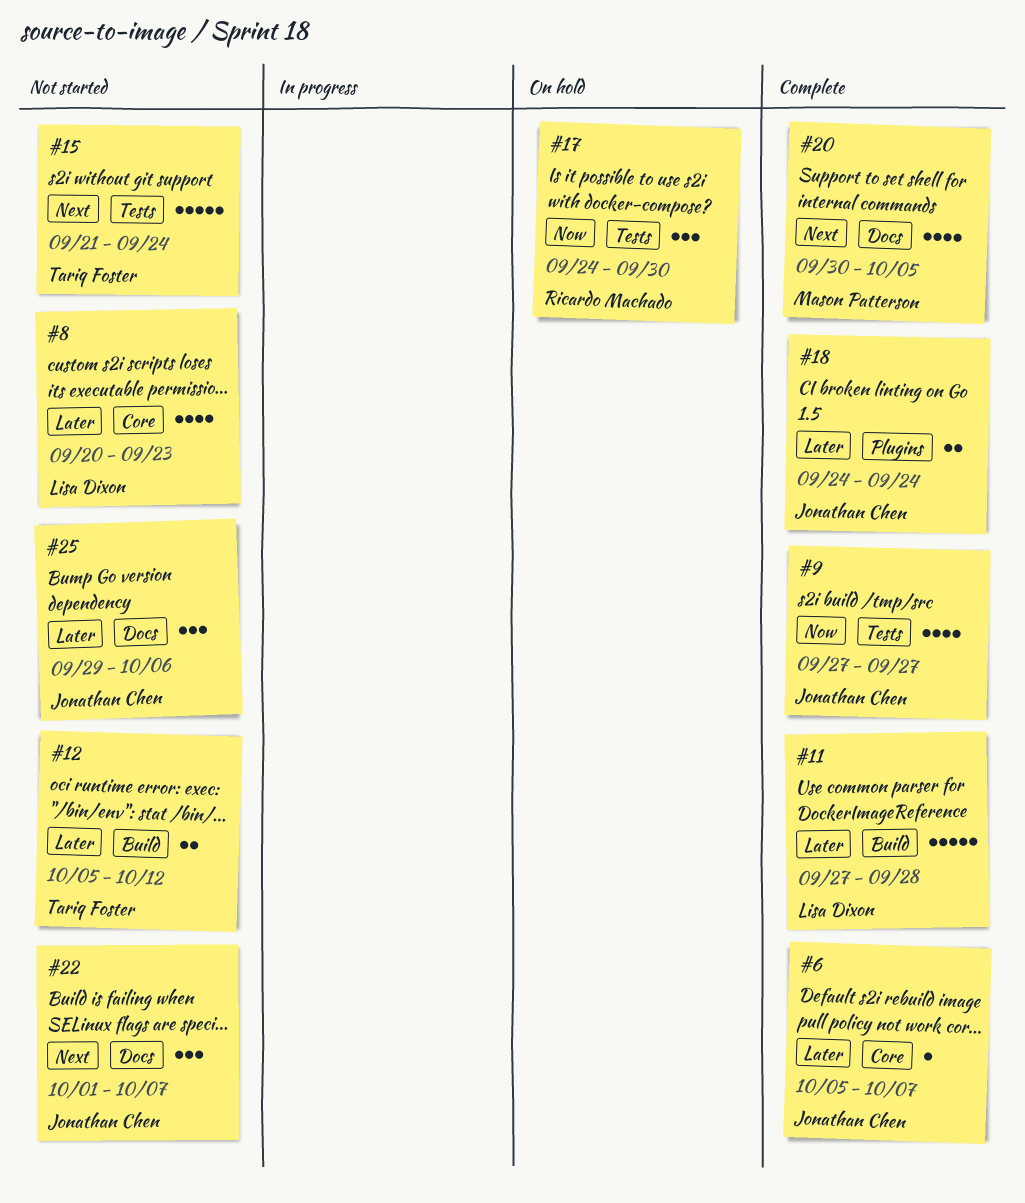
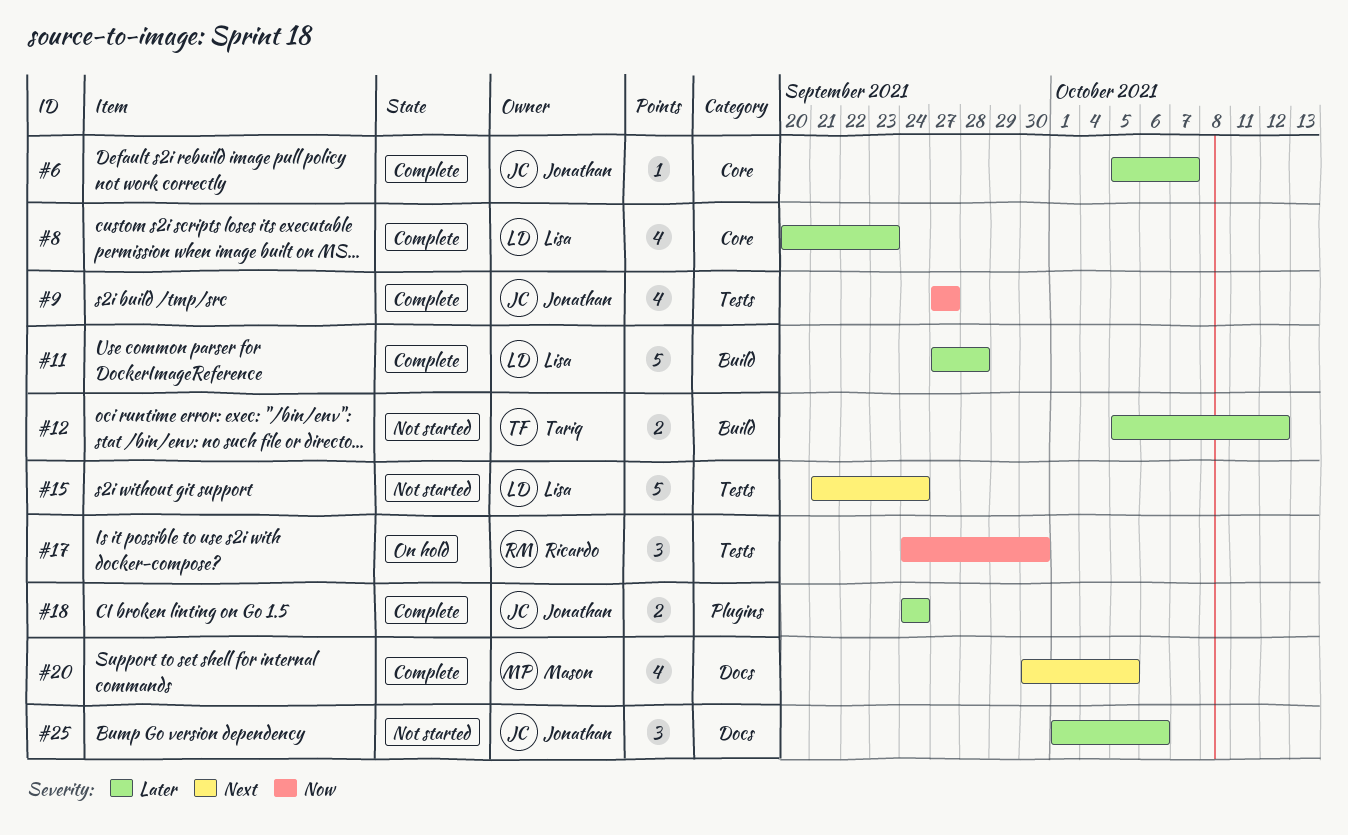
#8, status: Not started -> Complete
#15, owner: Tariq Foster -> Lisa Dixon
#22: present -> none
#25, start: Sep 29 -> Oct 1

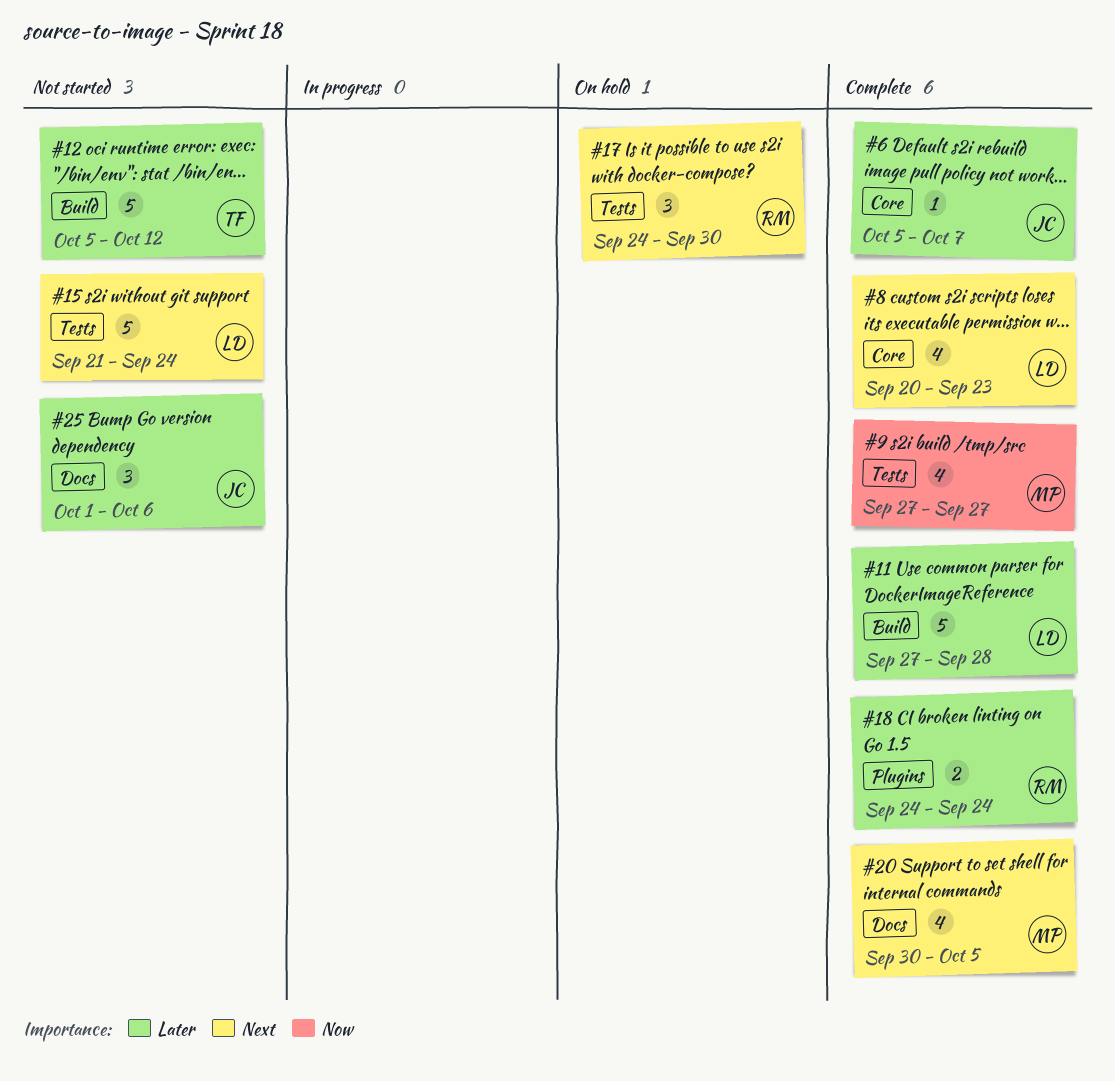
#8, priority: Later -> Next
#9, owner: Jonathan -> Mason
#12, estimate: 2 -> 5
#17, priority: Now -> Next
#18, owner: Jonathan -> Ricardo

